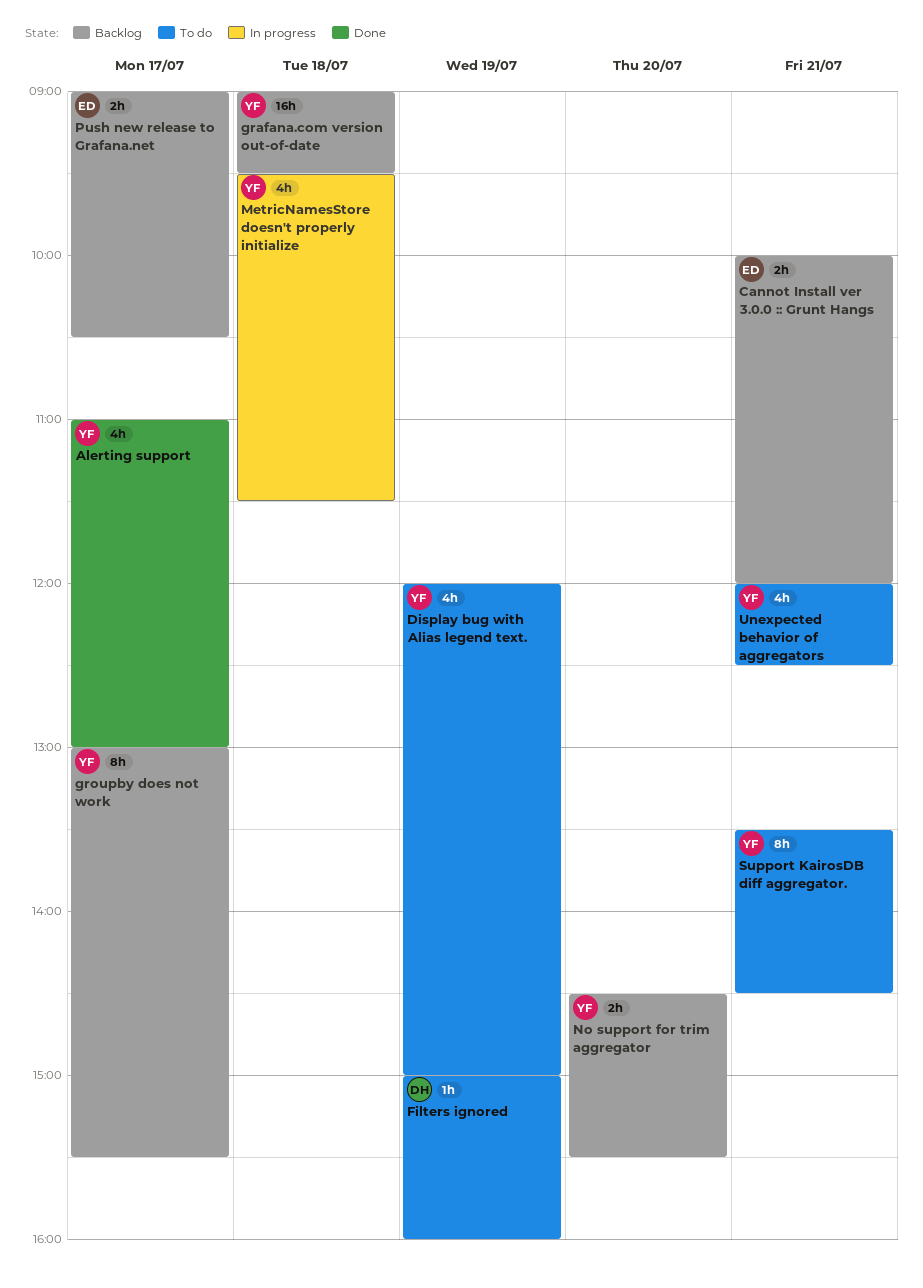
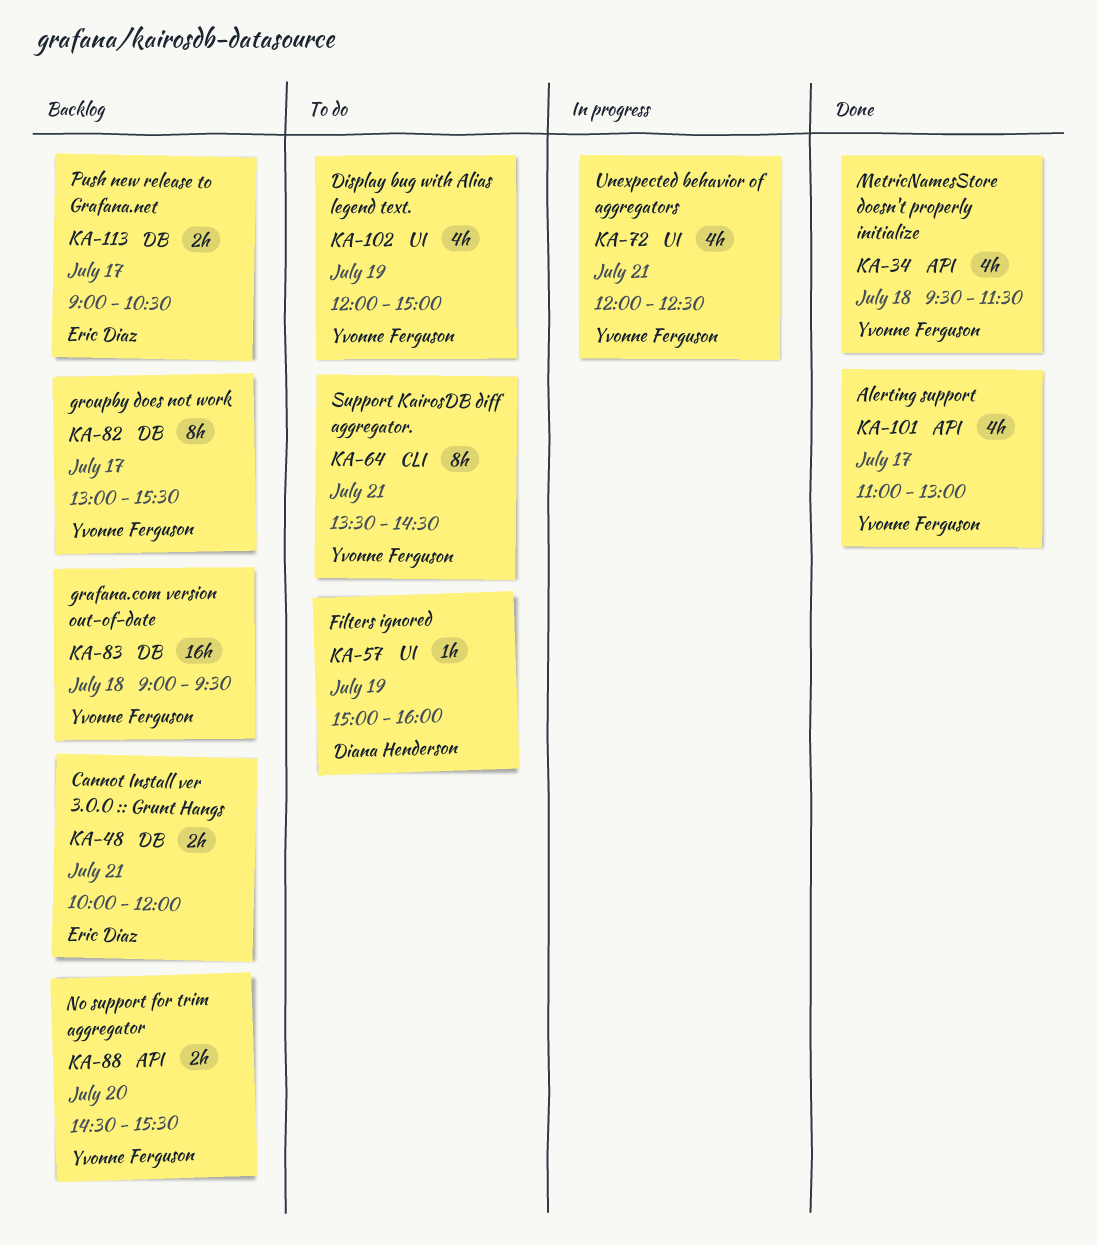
MetricNamesStore doesn't properly initialize, status: In progress -> Done
Unexpected behavior of aggregators, status: To do -> In progress

